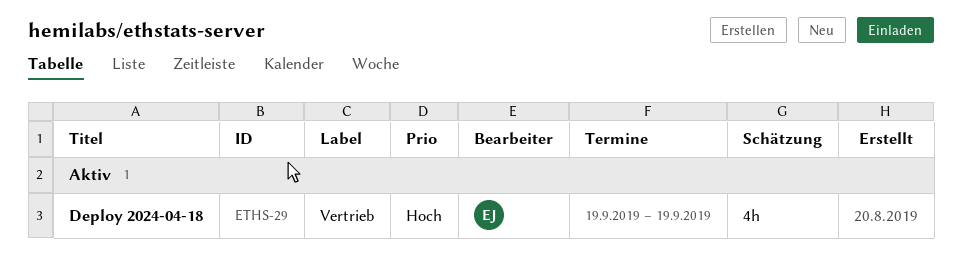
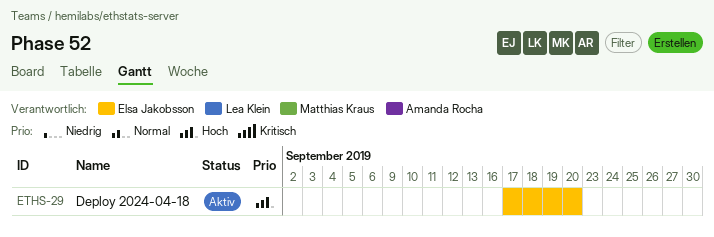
ETHS-29, start: Sep 19 -> Sep 17
ETHS-29, due: Sep 19 -> Sep 20

